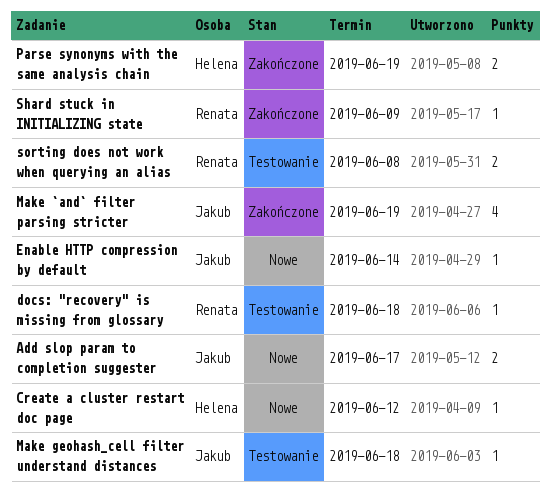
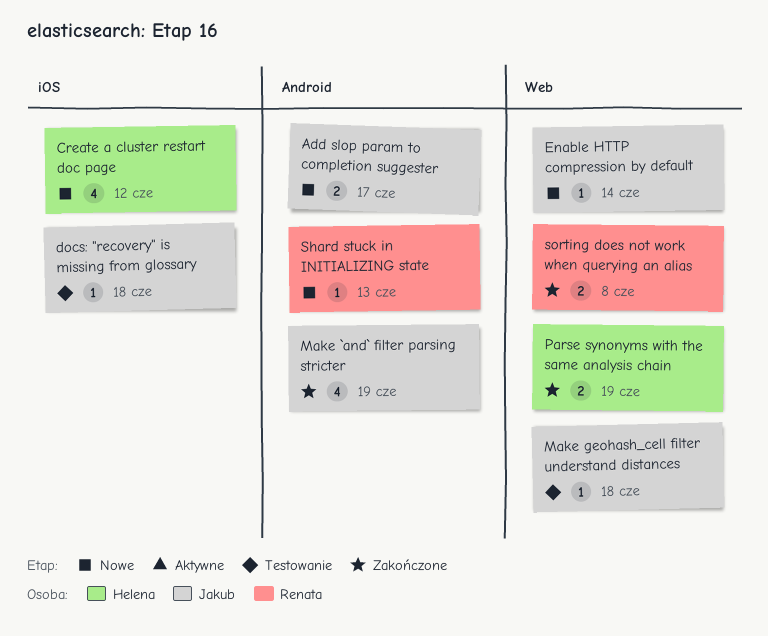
Create a cluster restart doc page, estimate: 1 -> 4
docs: "recovery" is missing from glossary, owner: Renata -> Jakub
Shard stuck in INITIALIZING state, status: Zakończone -> Nowe
Shard stuck in INITIALIZING state, due: Jun 9 -> Jun 13
sorting does not work when querying an alias, status: Testowanie -> Zakończone

